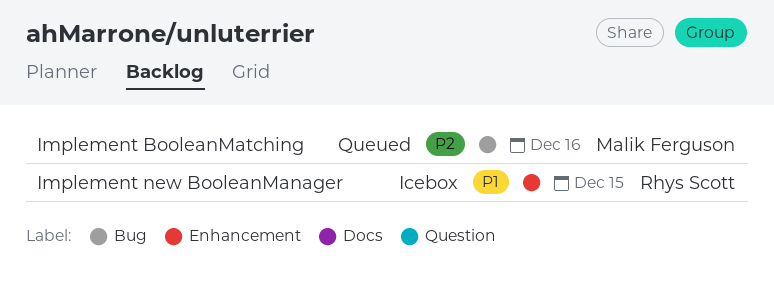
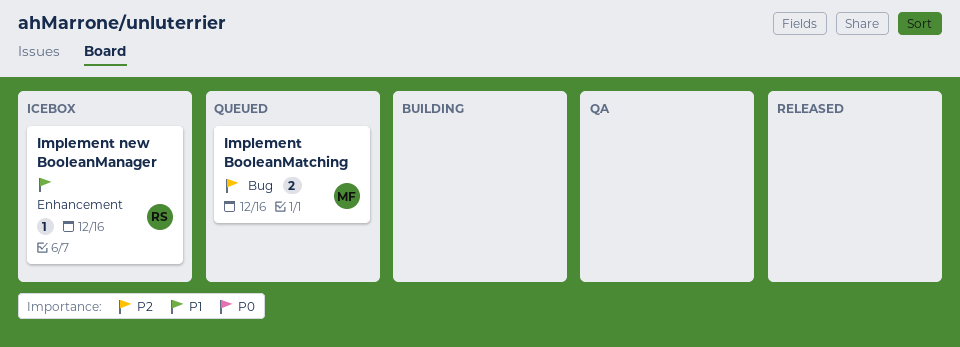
Implement new BooleanManager, due: Dec 15 -> Dec 16

